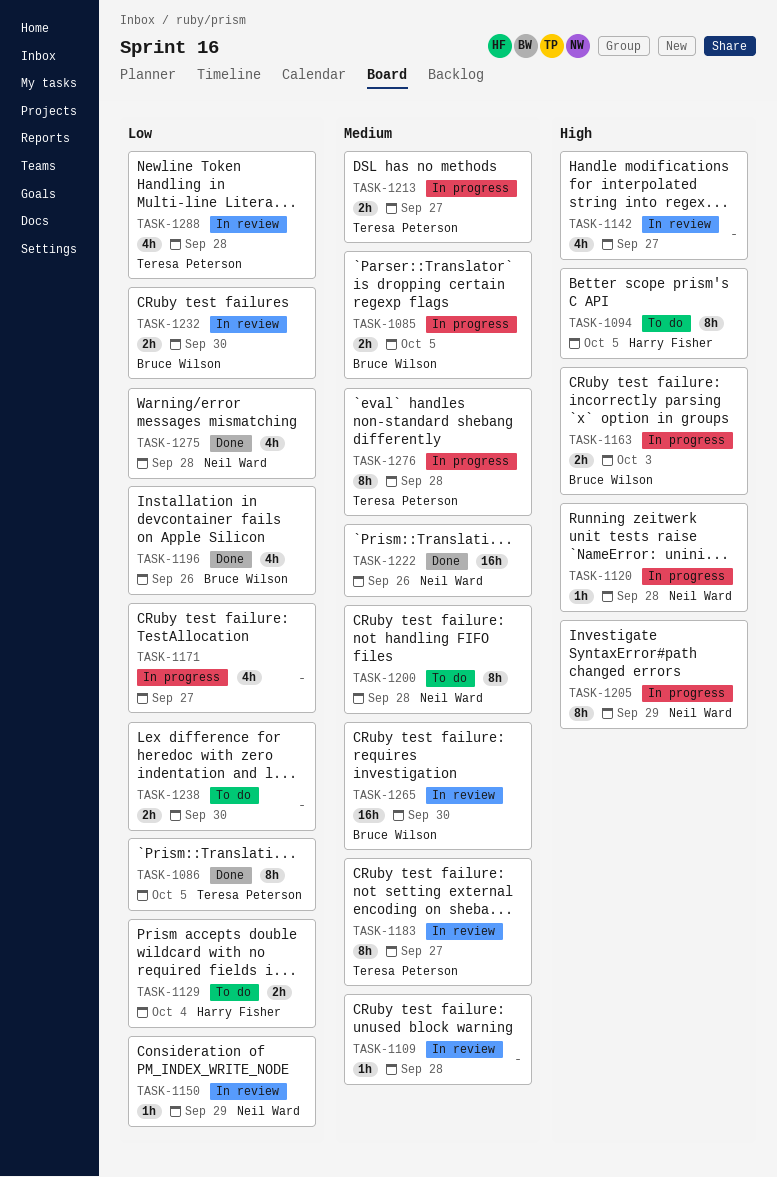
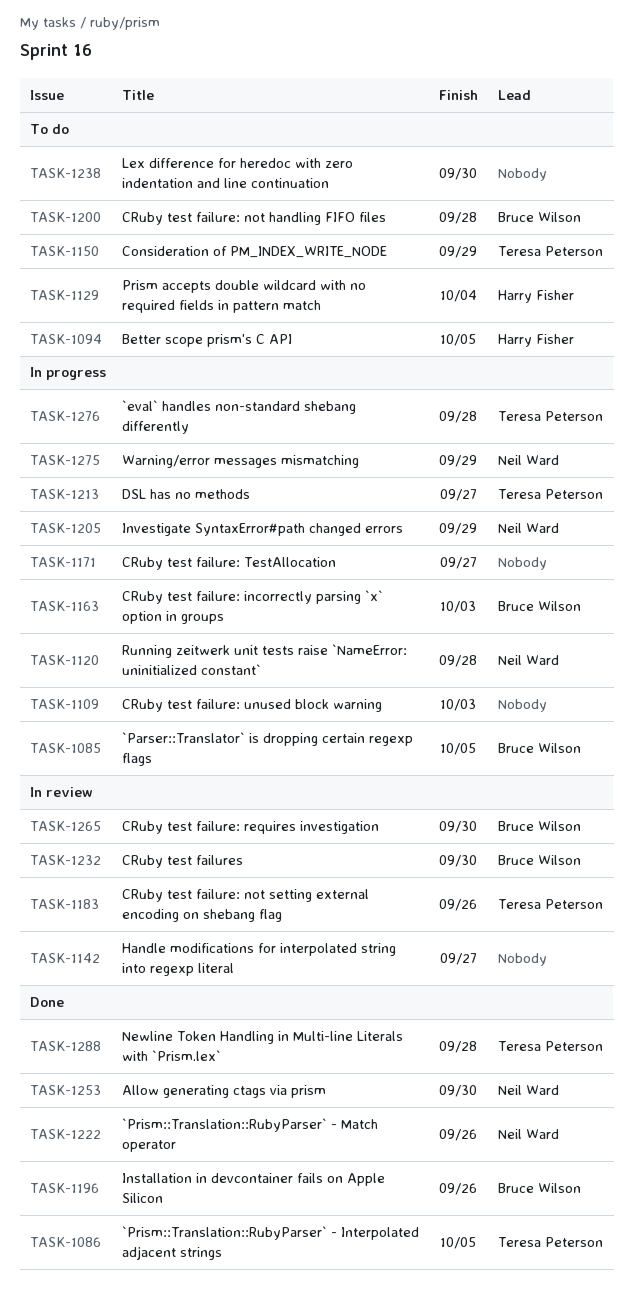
TASK-1109, status: In review -> In progress
TASK-1109, due: Sep 28 -> Oct 3
TASK-1150, status: In review -> To do
TASK-1150, owner: Neil Ward -> Teresa Peterson
TASK-1183, due: Sep 27 -> Sep 26
TASK-1200, owner: Neil Ward -> Bruce Wilson
TASK-1253: none -> present
TASK-1275, status: Done -> In progress
TASK-1275, due: Sep 28 -> Sep 29
TASK-1288, status: In review -> Done

